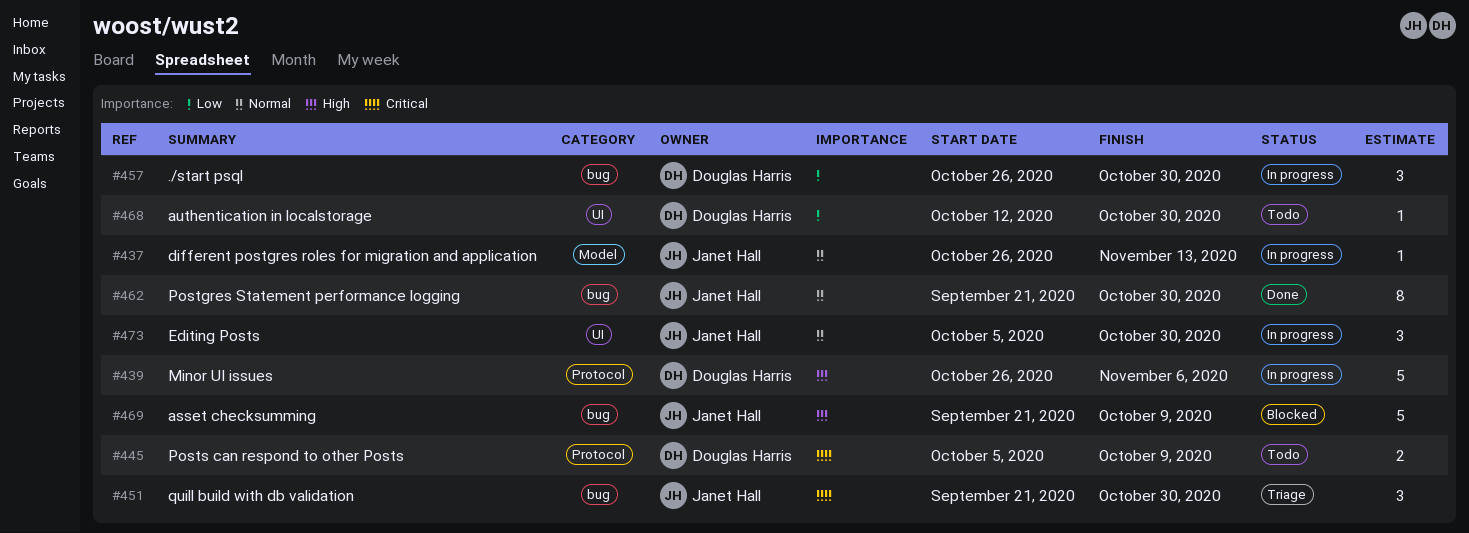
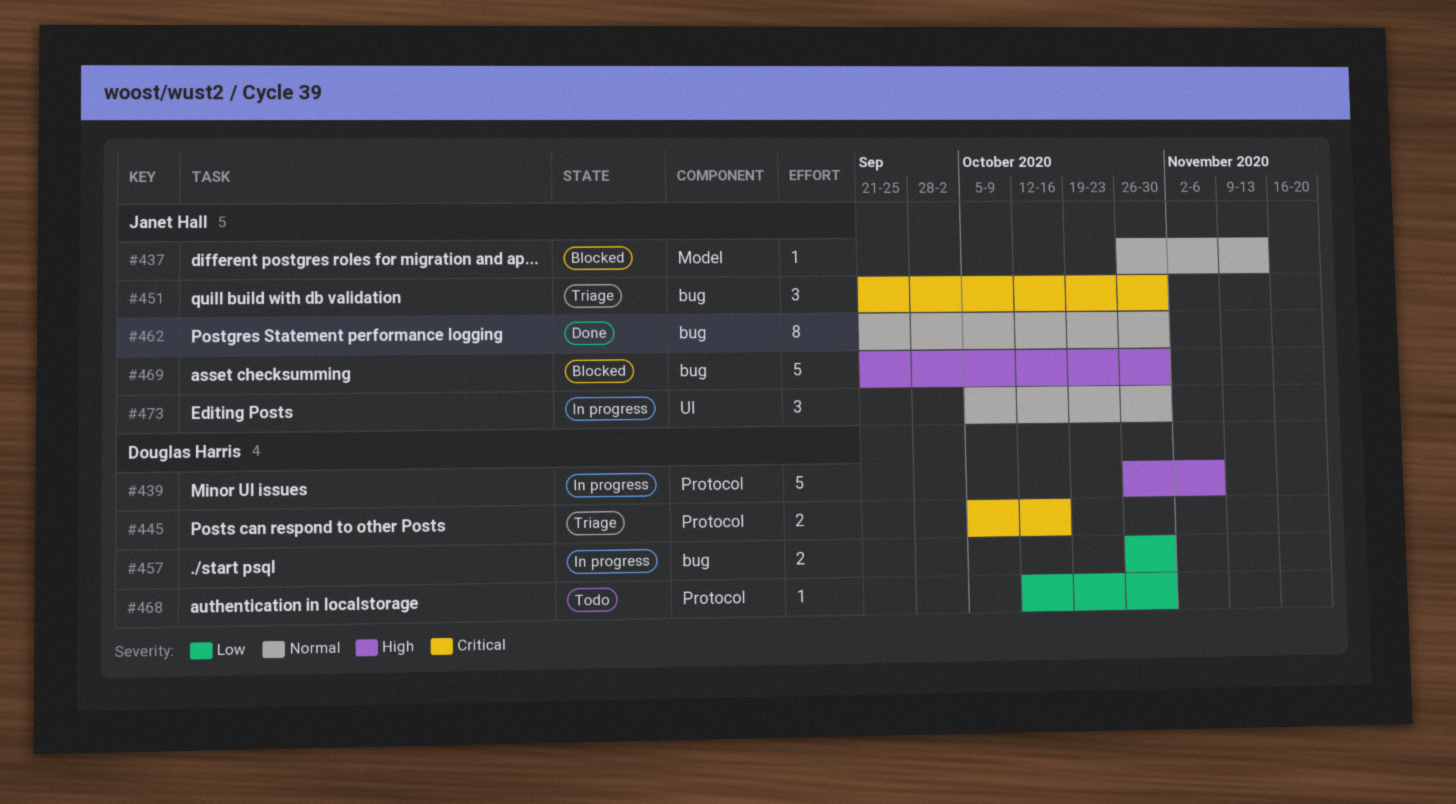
#437, status: In progress -> Blocked
#445, status: Todo -> Triage
#445, due: Oct 9 -> Oct 16
#457, estimate: 3 -> 2
#468, label: UI -> Protocol
#469, due: Oct 9 -> Oct 30

